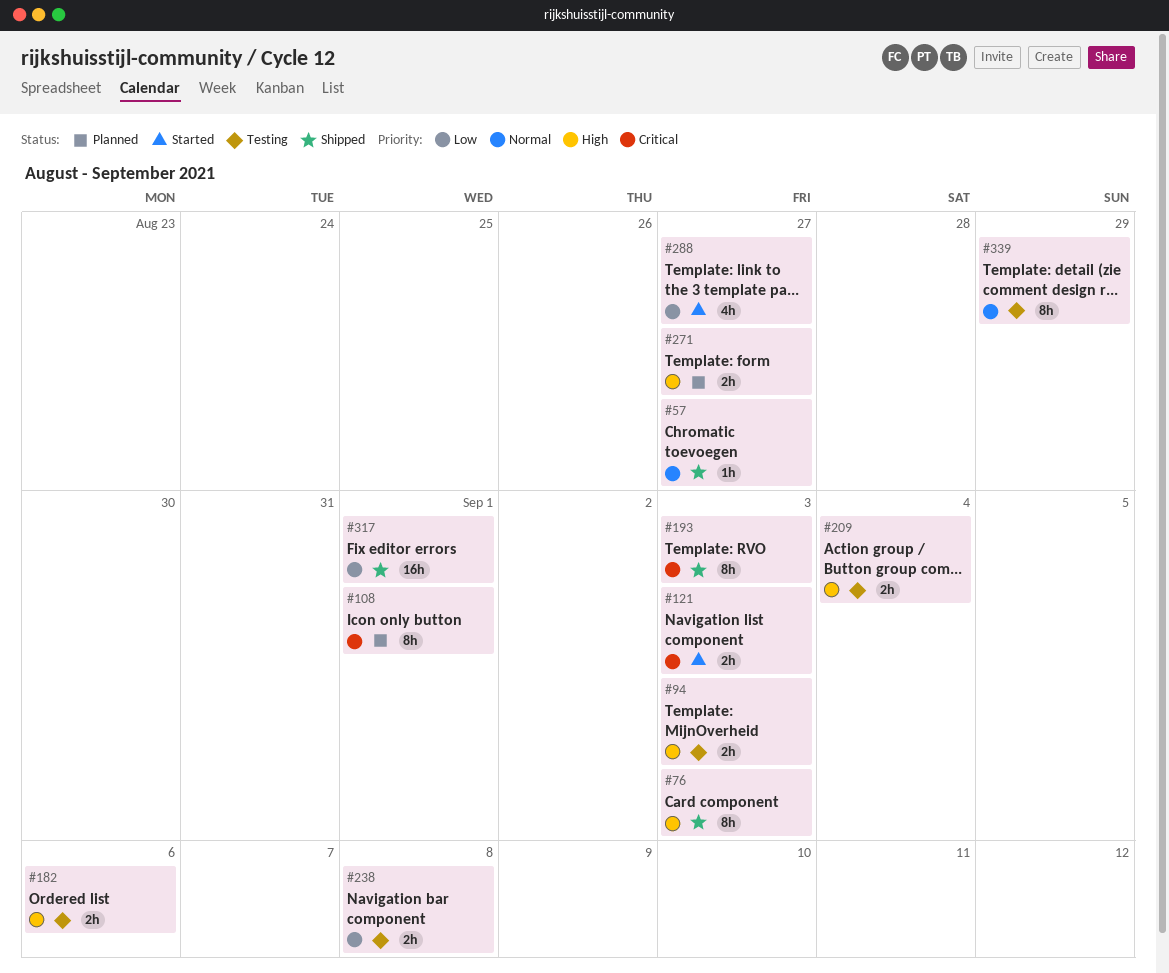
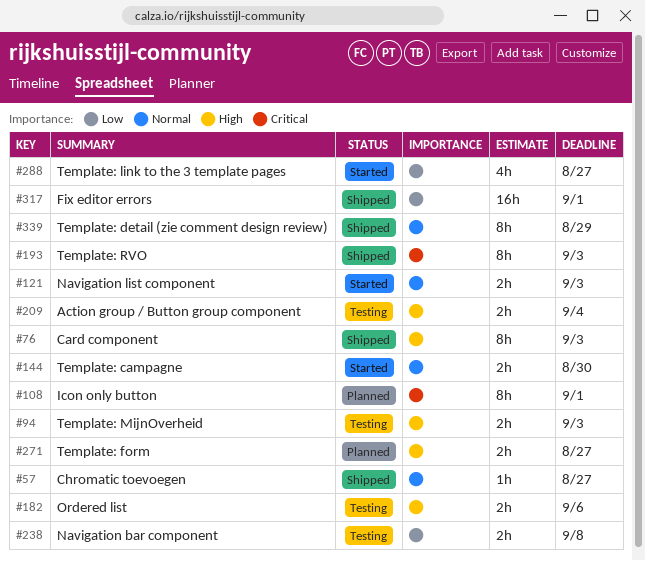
#121, priority: Critical -> Normal
#144: none -> present
#339, status: Testing -> Shipped

